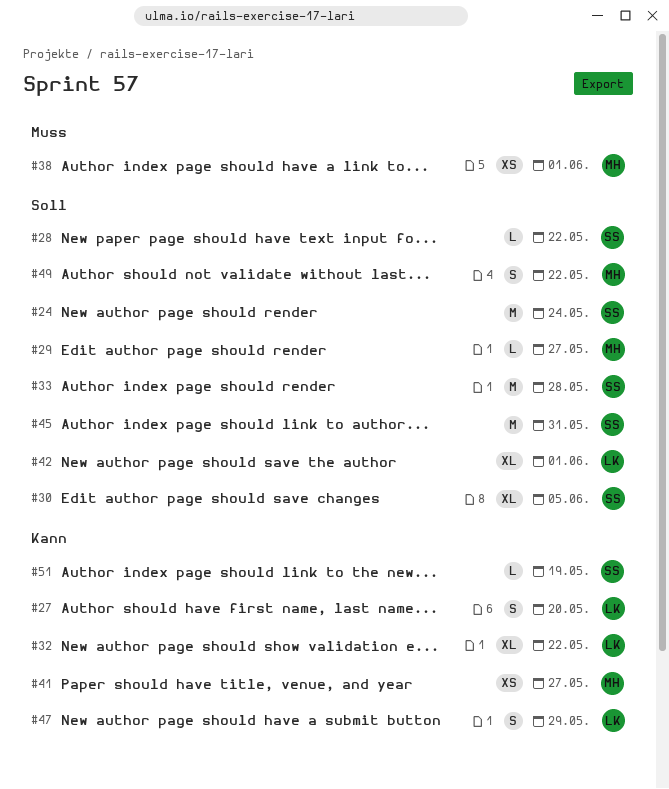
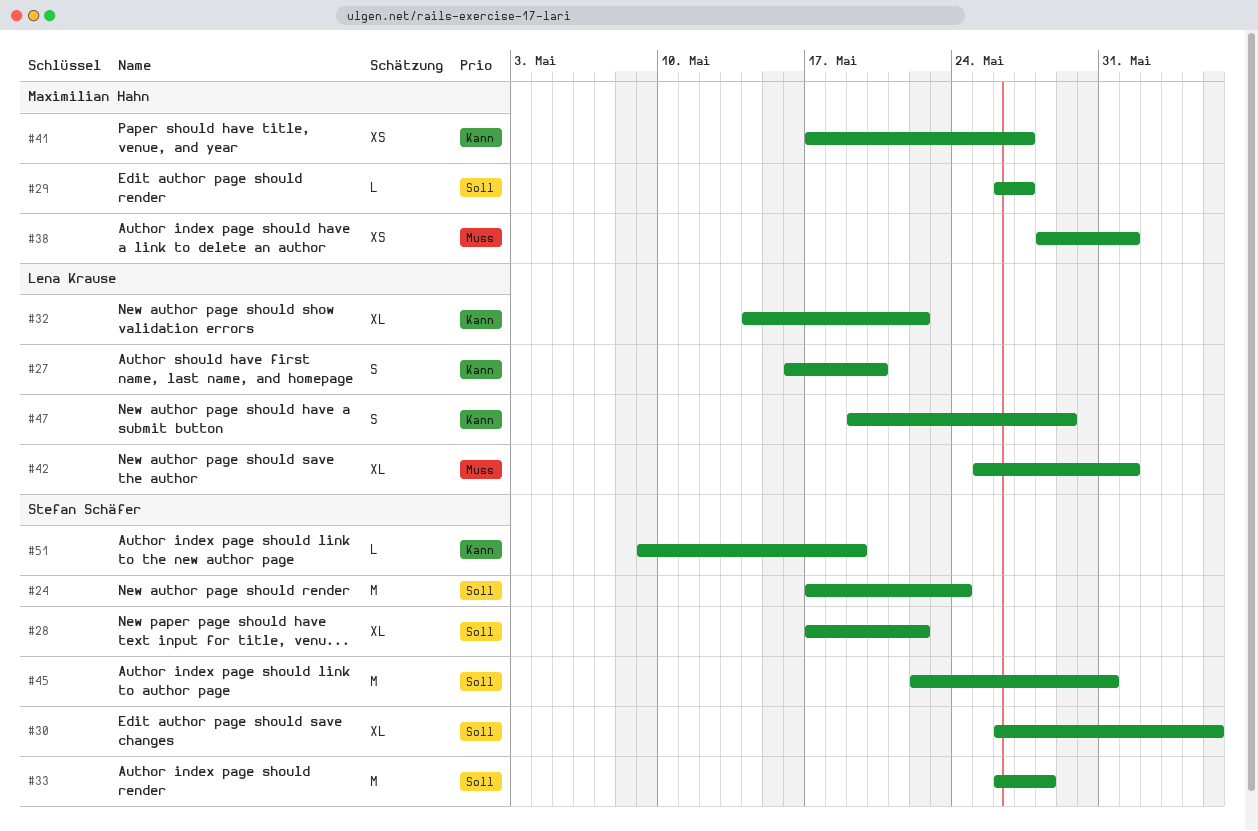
#28, estimate: L -> XL
#42, priority: Soll -> Muss
#49: present -> none

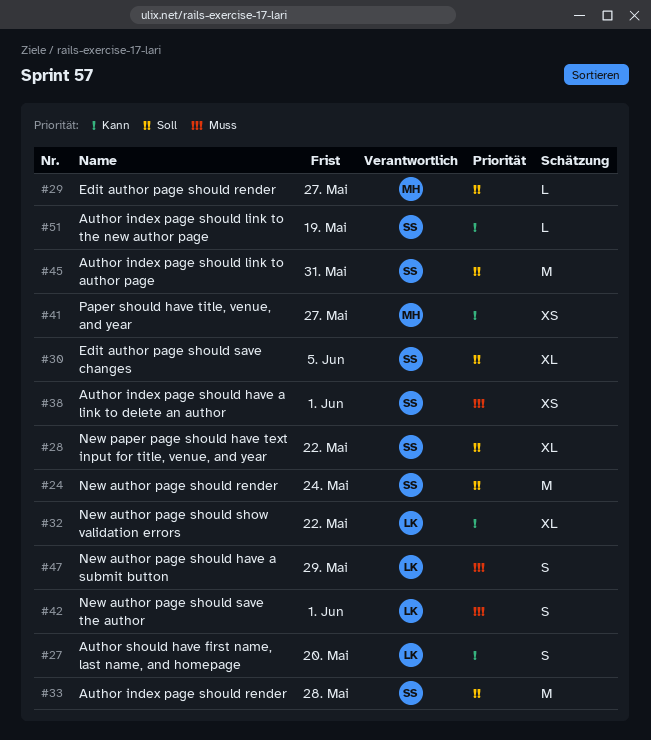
#38, owner: Maximilian Hahn -> Stefan Schäfer
#42, estimate: XL -> S
#47, priority: Kann -> Muss

